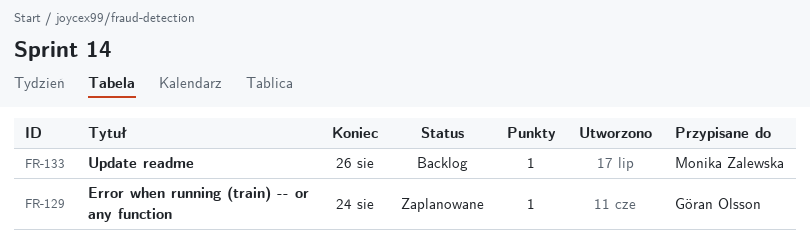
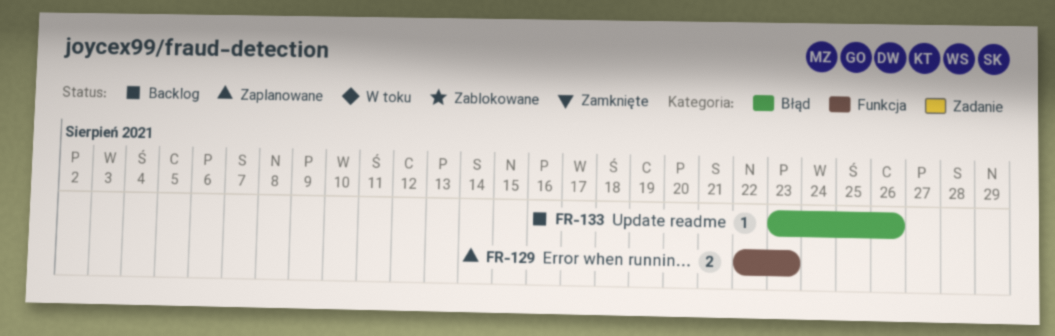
FR-129, estimate: 1 -> 2
FR-129, due: Aug 24 -> Aug 23

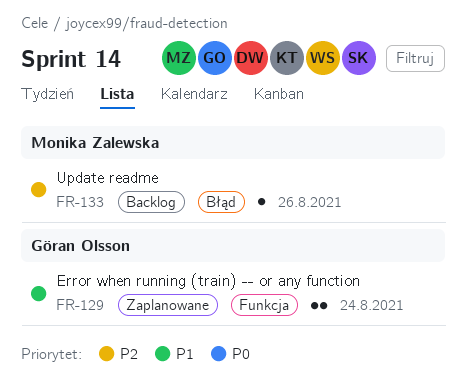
FR-129, due: Aug 23 -> Aug 24

